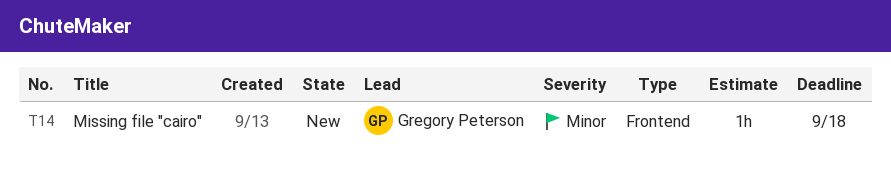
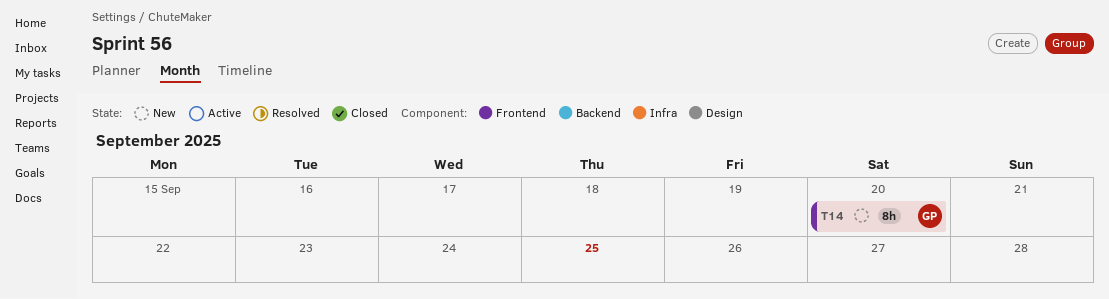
T14, estimate: 1h -> 8h
T14, due: Sep 18 -> Sep 20

